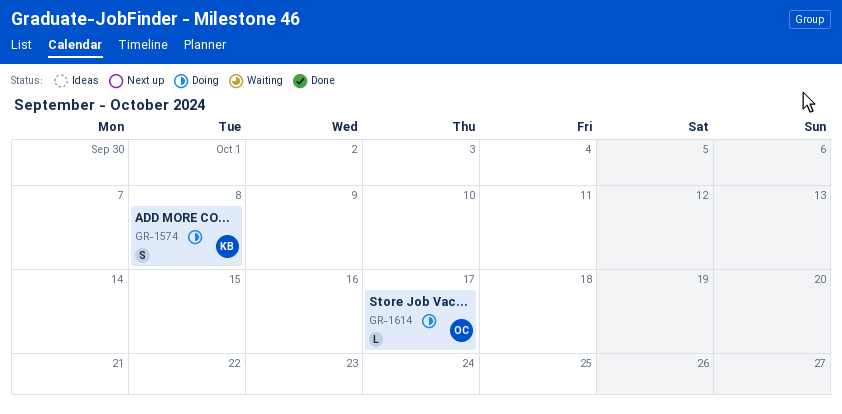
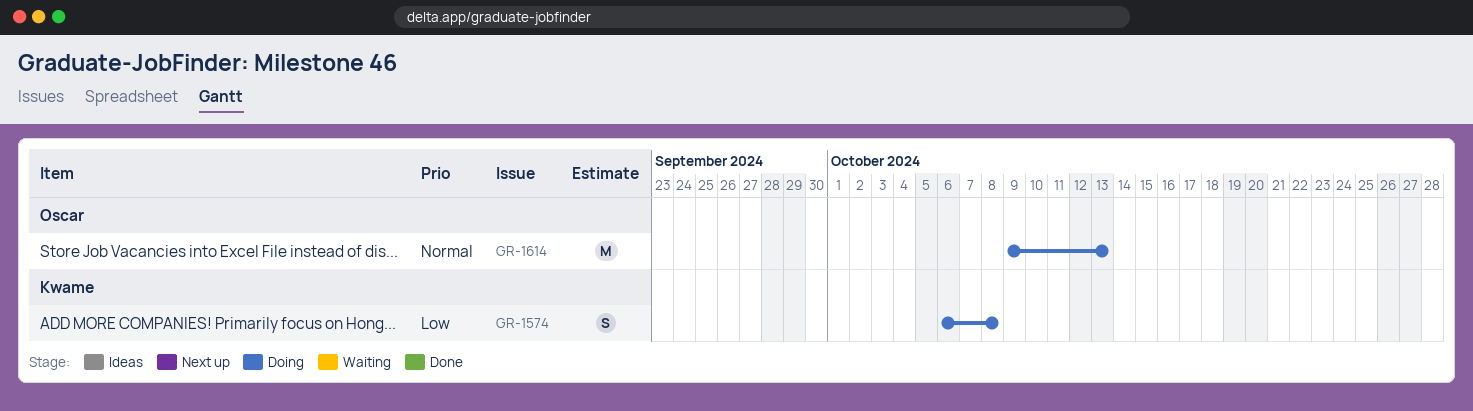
GR-1614, estimate: L -> M
GR-1614, due: Oct 17 -> Oct 13

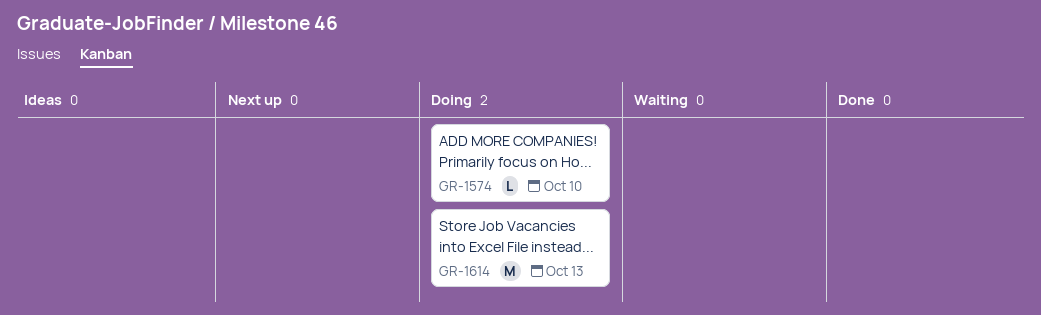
GR-1574, estimate: S -> L
GR-1574, due: Oct 8 -> Oct 10

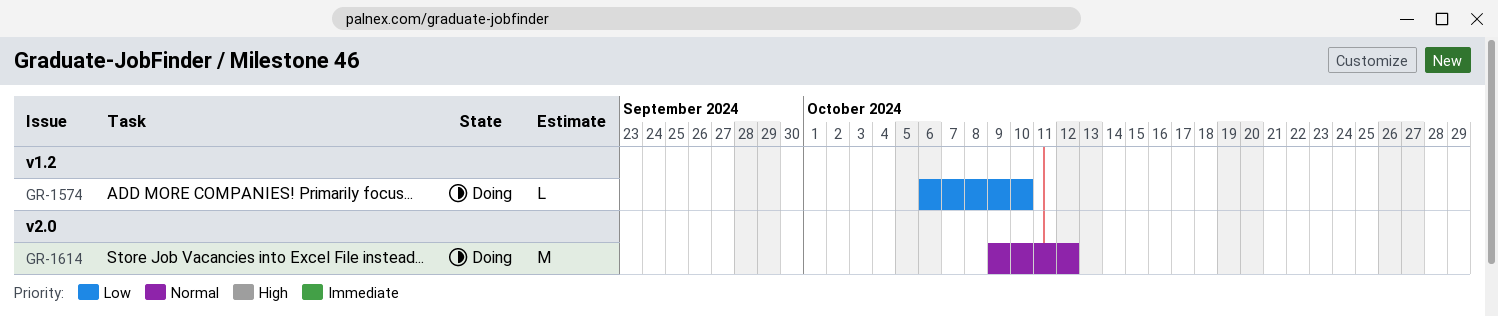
GR-1614, due: Oct 13 -> Oct 12

